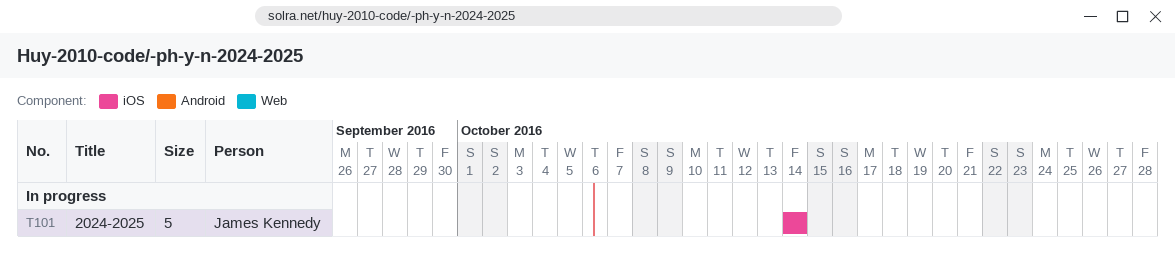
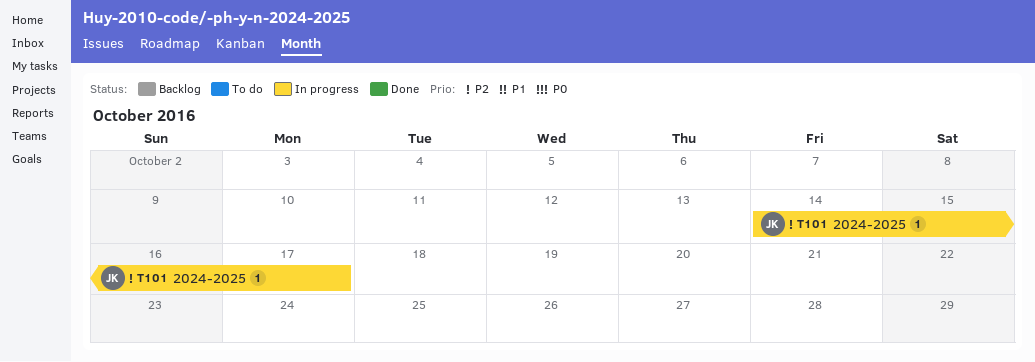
T101, estimate: 5 -> 1
T101, due: Oct 14 -> Oct 17

